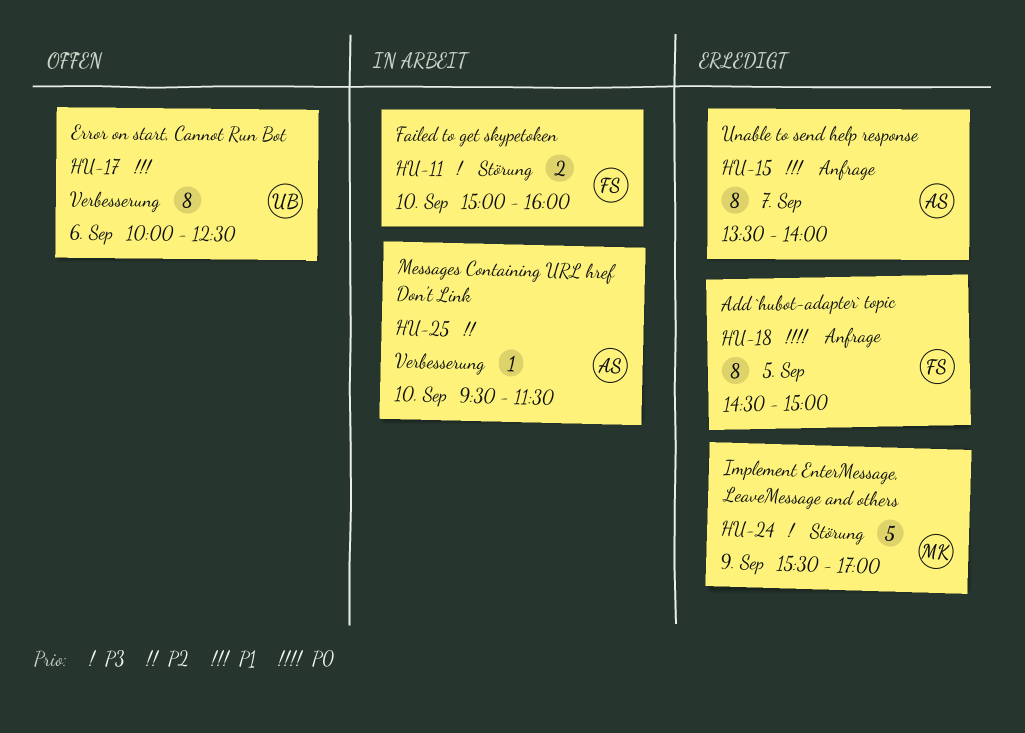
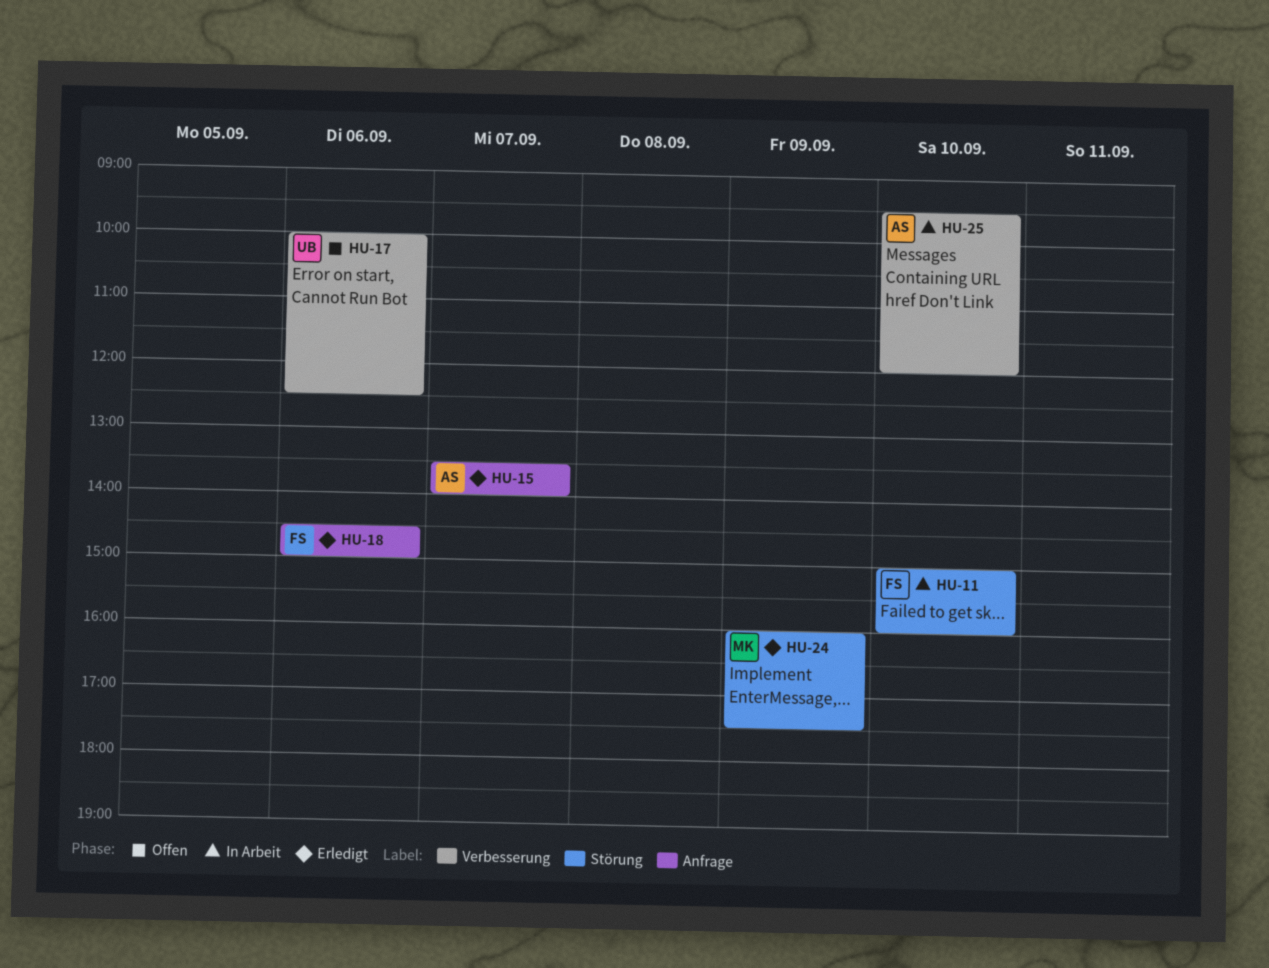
HU-18, day: Sep 5 -> Sep 6
HU-24, begins: 15:30 -> 16:00
HU-24, ends: 17:00 -> 17:30
HU-25, ends: 11:30 -> 12:00

